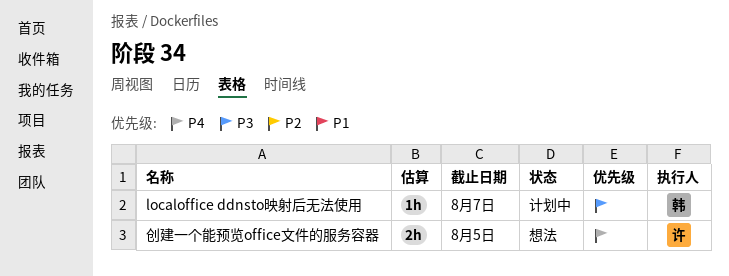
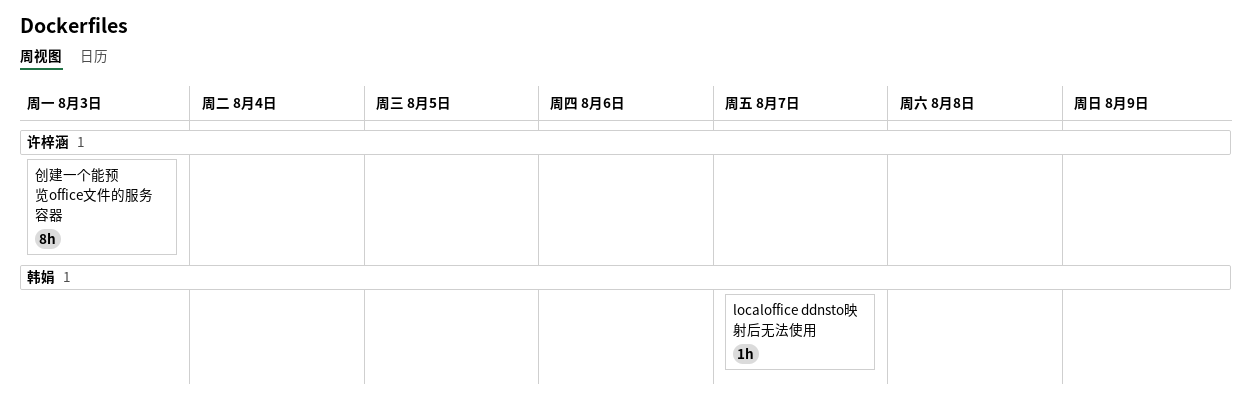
创建一个能预览office文件的服务容器, estimate: 2h -> 8h
创建一个能预览office文件的服务容器, due: Aug 5 -> Aug 3

